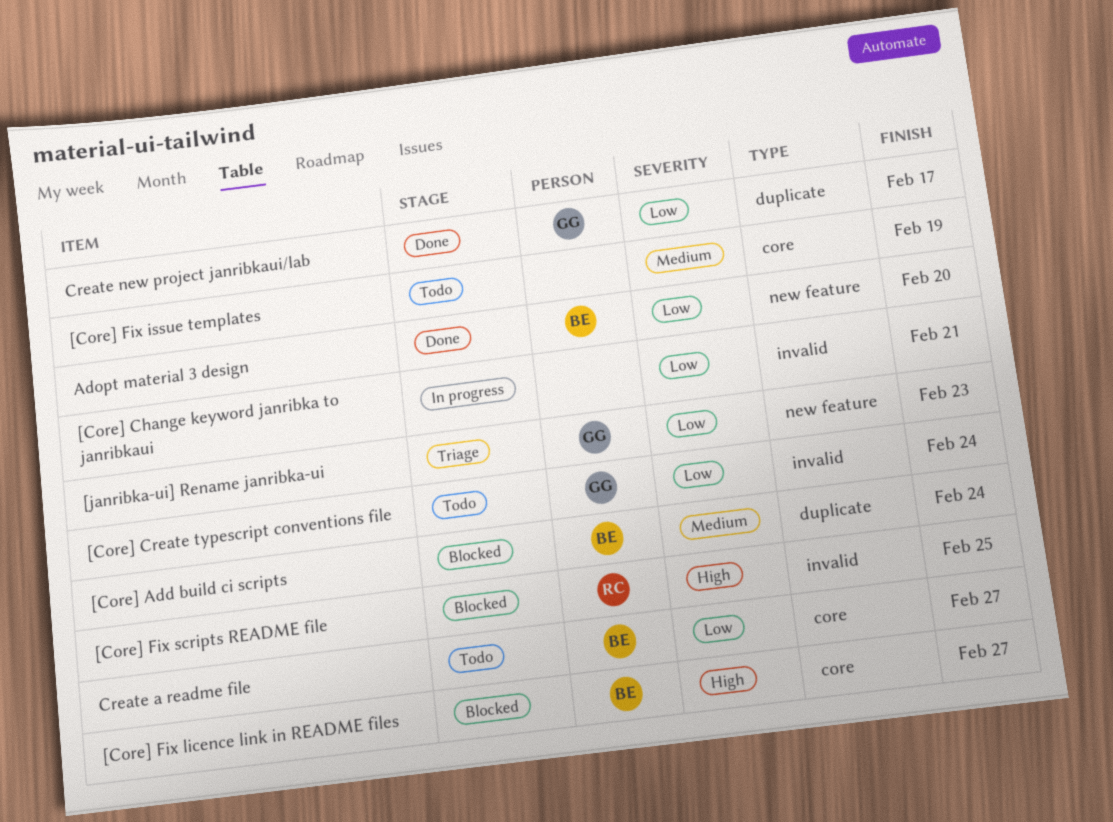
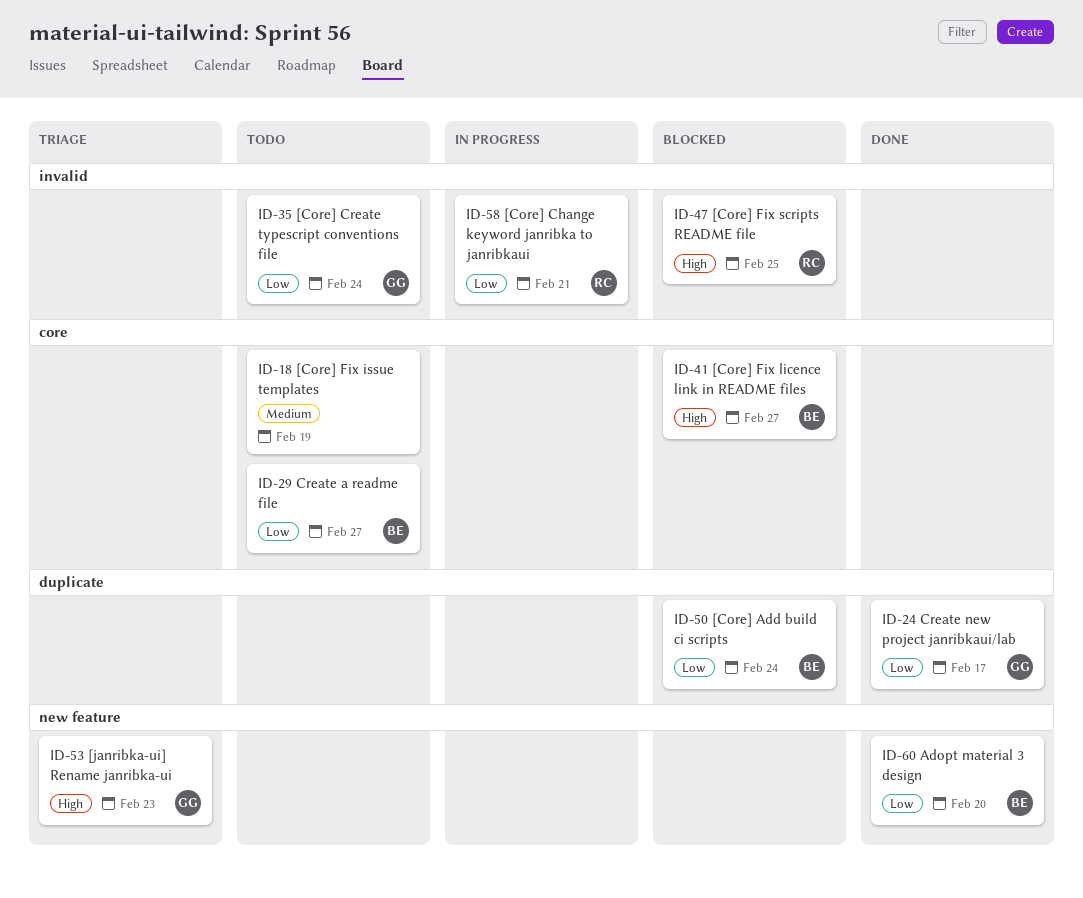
[Core] Add build ci scripts, priority: Medium -> Low
[Core] Change keyword janribka to janribkaui, owner: none -> RC
[janribka-ui] Rename janribka-ui, priority: Low -> High

